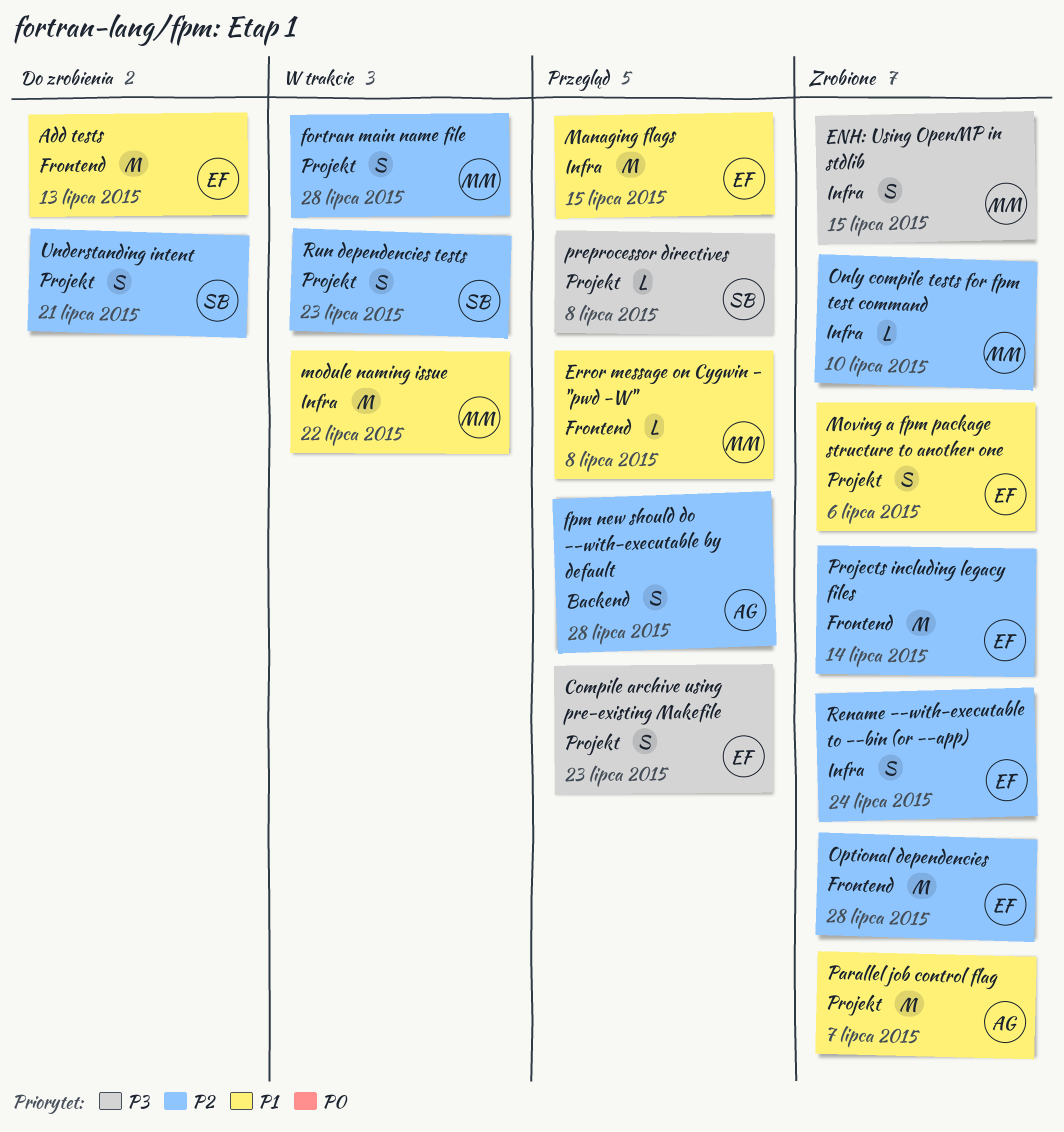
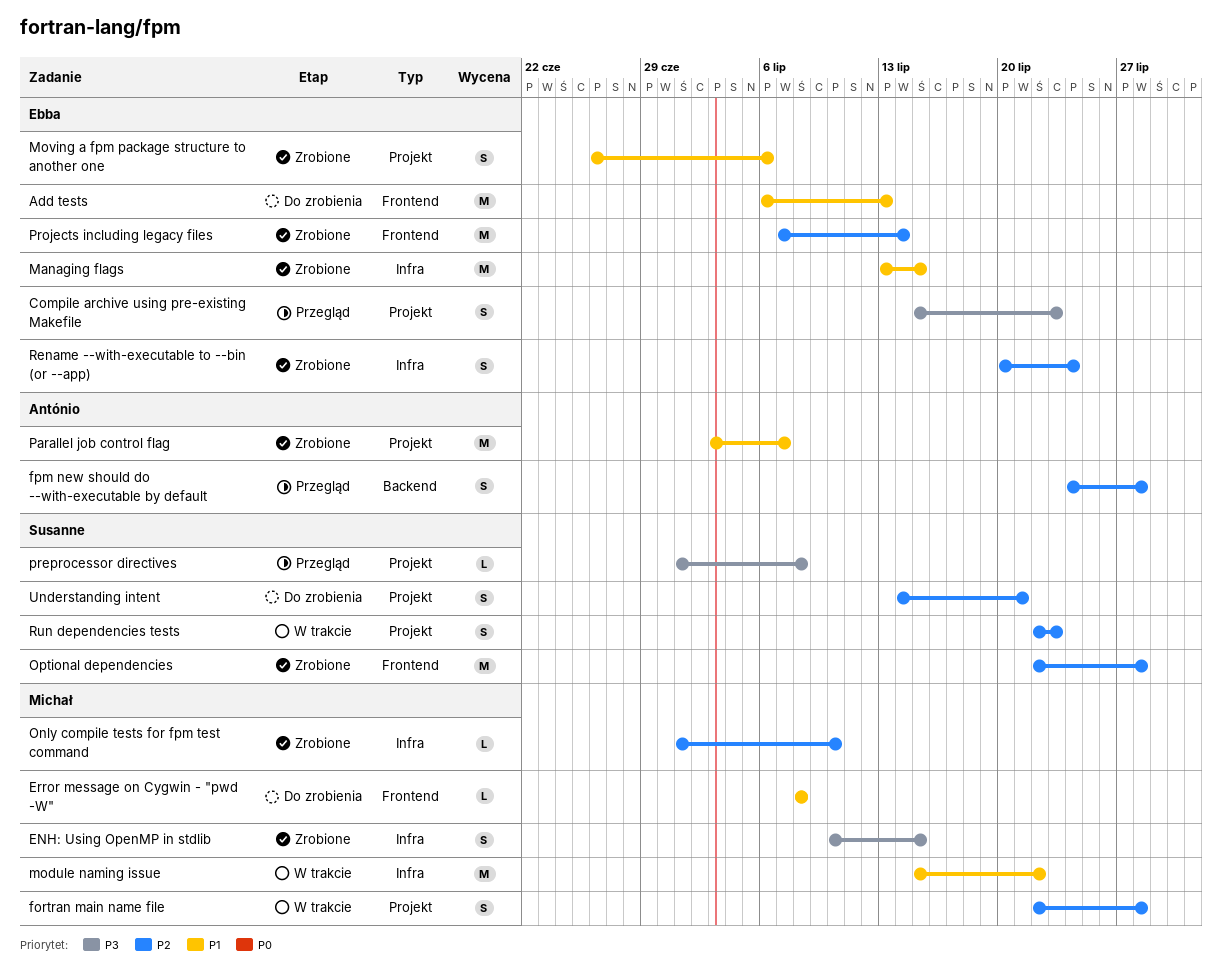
Error message on Cygwin - "pwd -W", status: Przegląd -> Do zrobienia
Managing flags, status: Przegląd -> Zrobione
Optional dependencies, owner: Ebba -> Susanne

